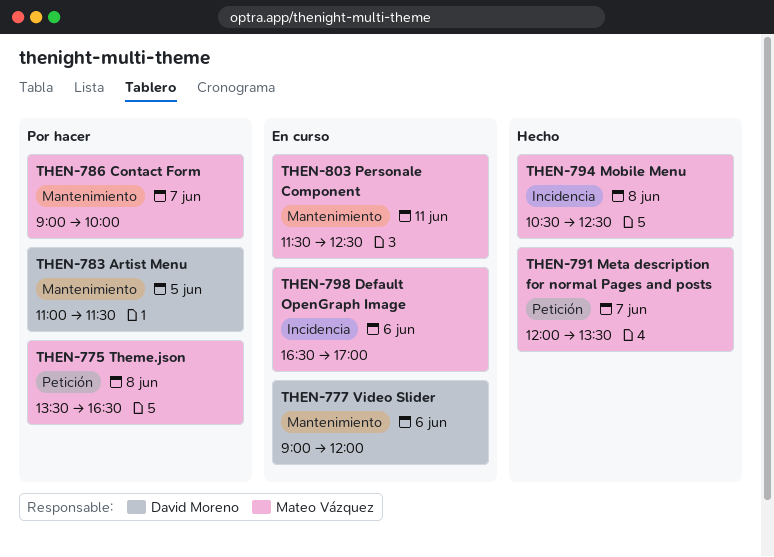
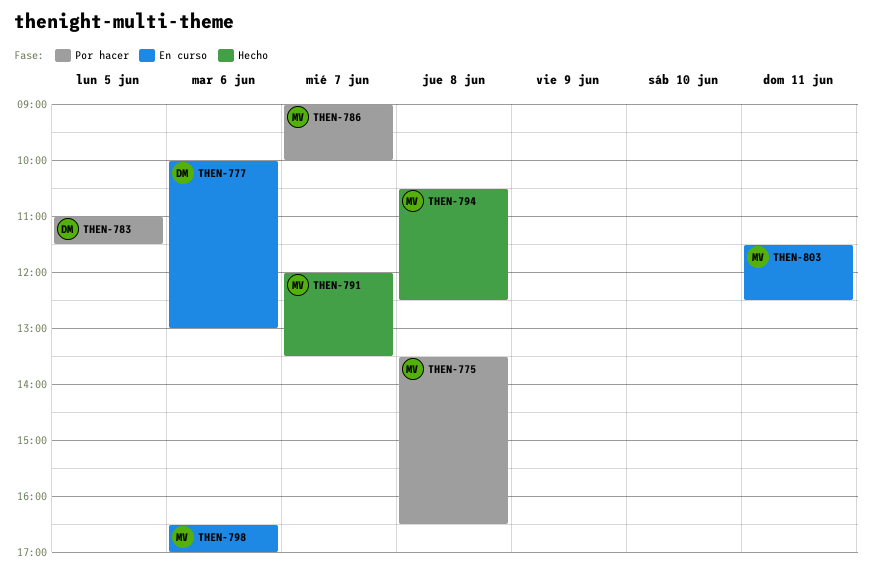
THEN-777, begins: 09:00 -> 10:00
THEN-777, ends: 12:00 -> 13:00

